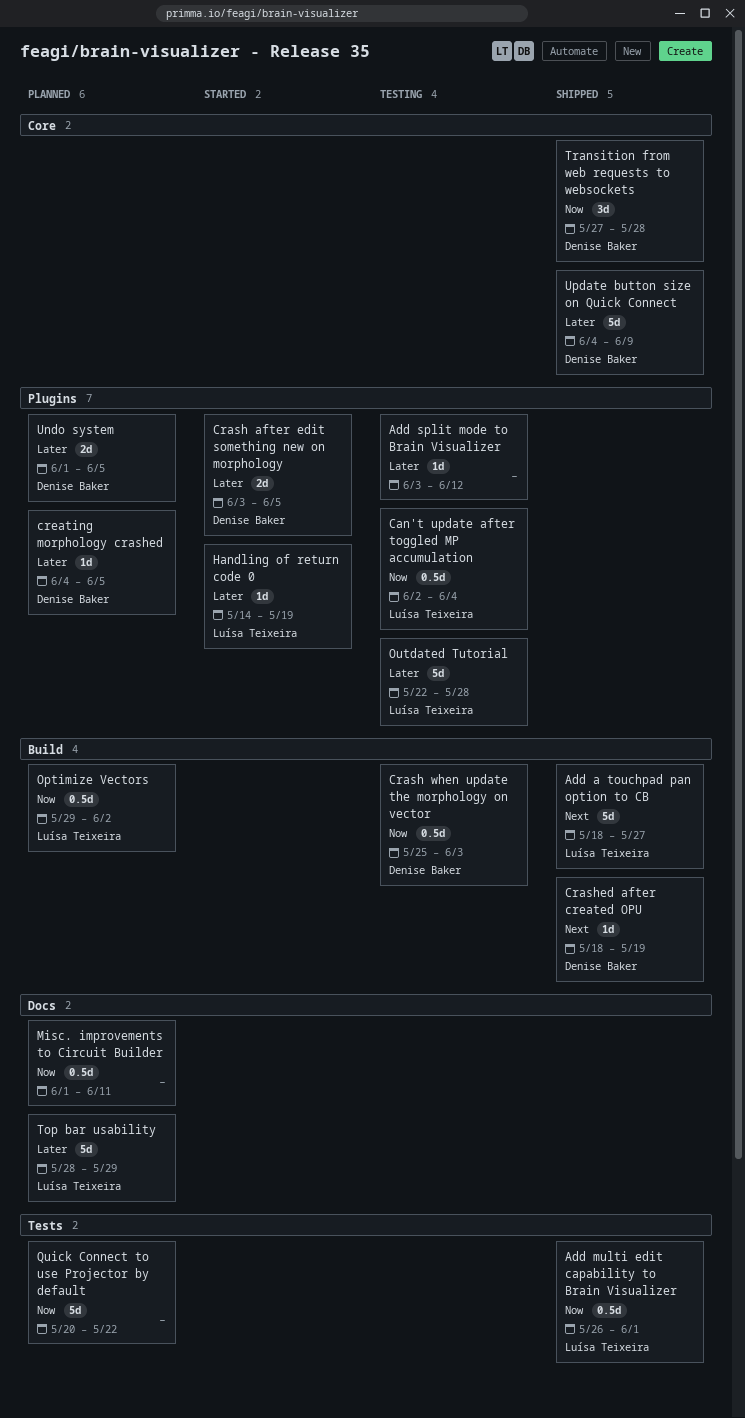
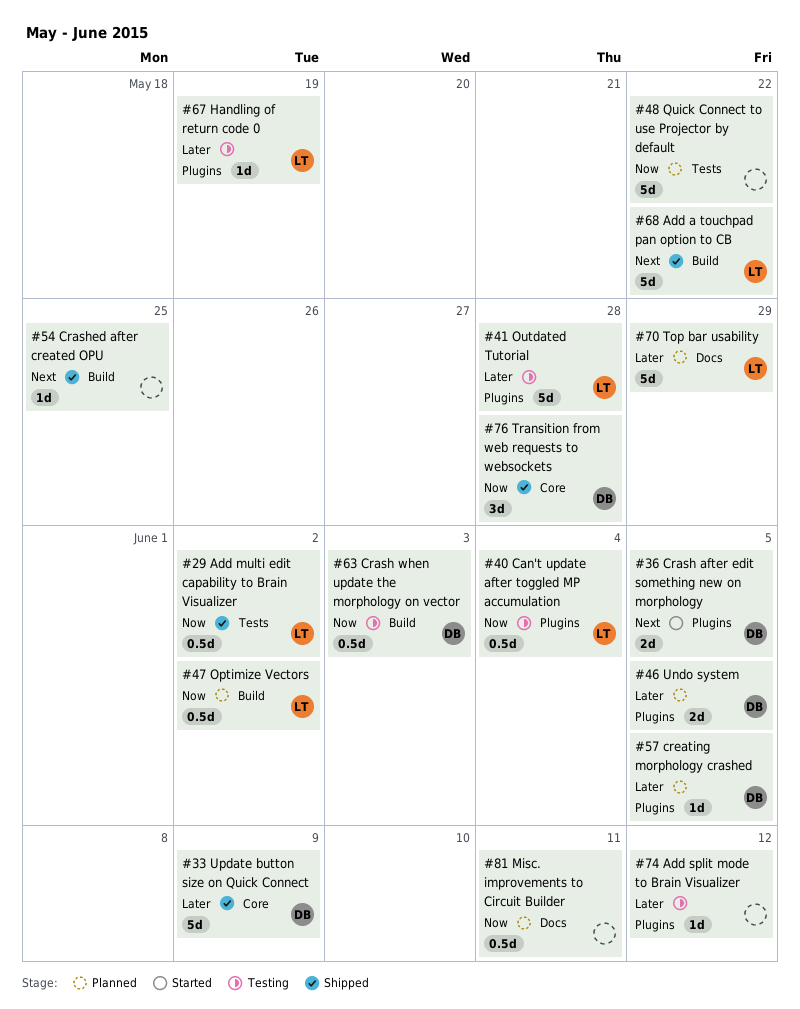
Add a touchpad pan option to CB, due: May 27 -> May 22
Add multi edit capability to Brain Visualizer, due: Jun 1 -> Jun 2
Crash after edit something new on morphology, priority: Later -> Next
Crashed after created OPU, owner: Denise Baker -> none
Crashed after created OPU, due: May 19 -> May 25
Handling of return code 0, status: Started -> Testing

